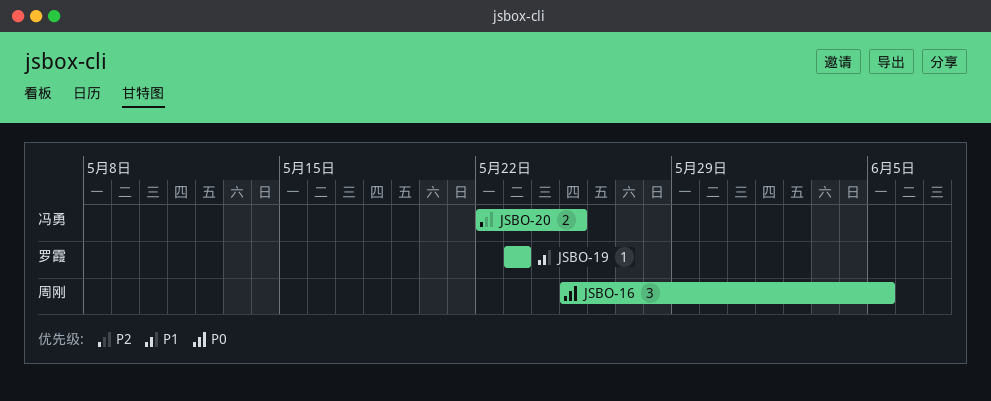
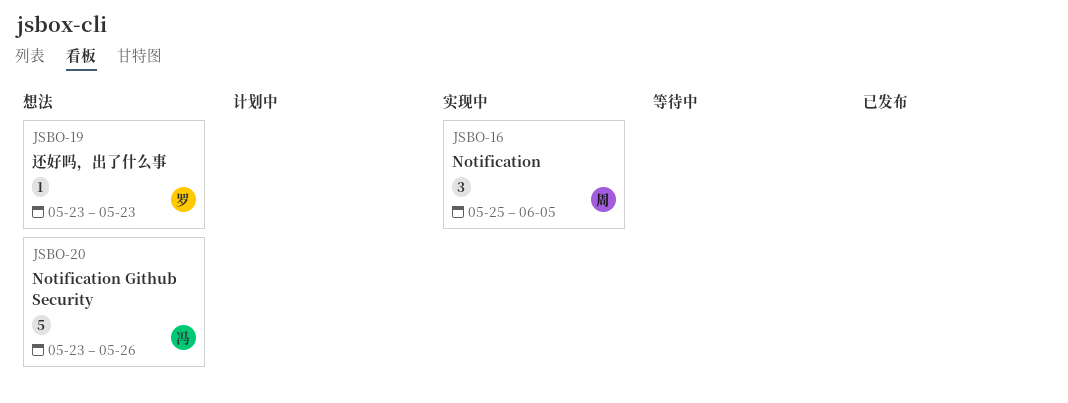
JSBO-20, estimate: 2 -> 5
JSBO-20, start: May 22 -> May 23
JSBO-20, due: May 25 -> May 26

